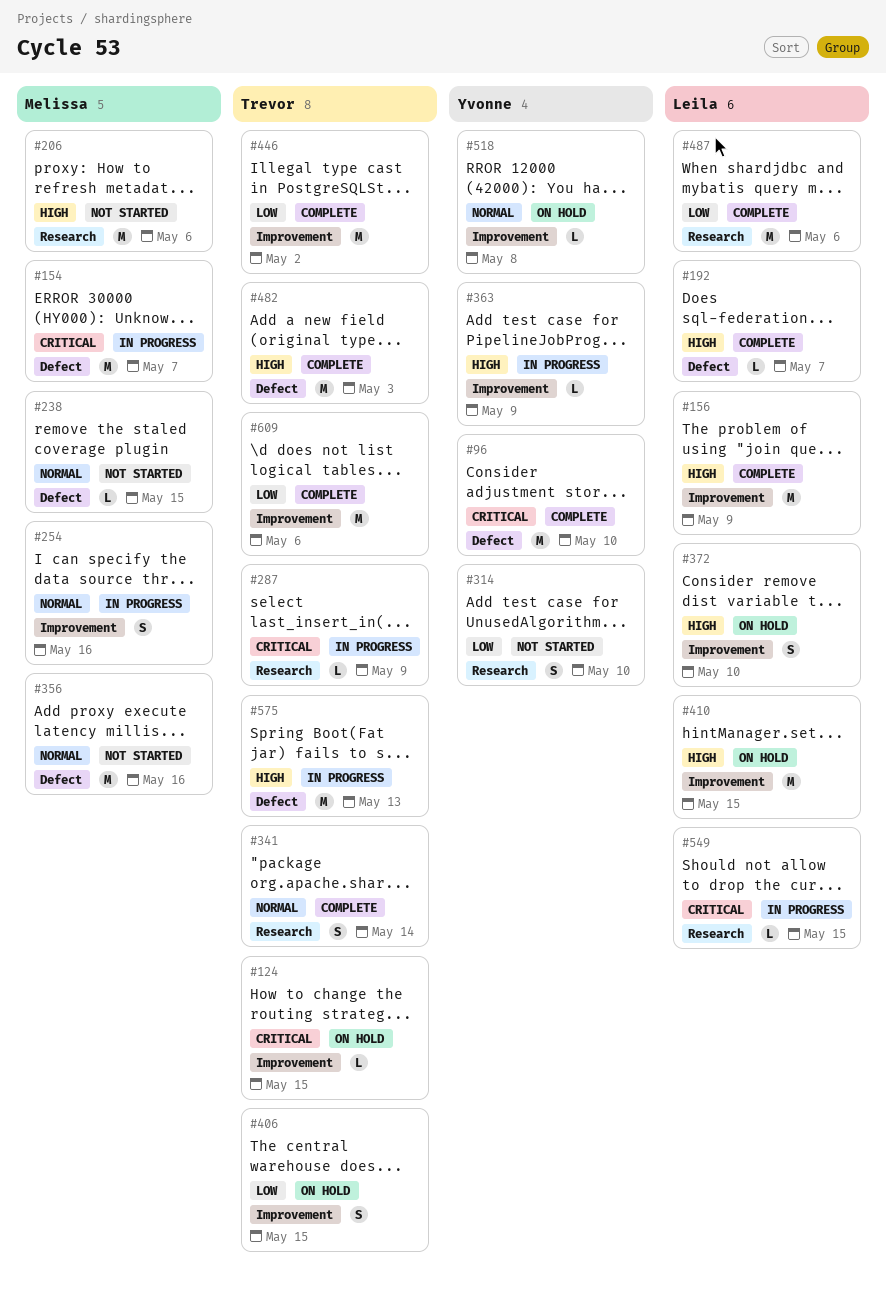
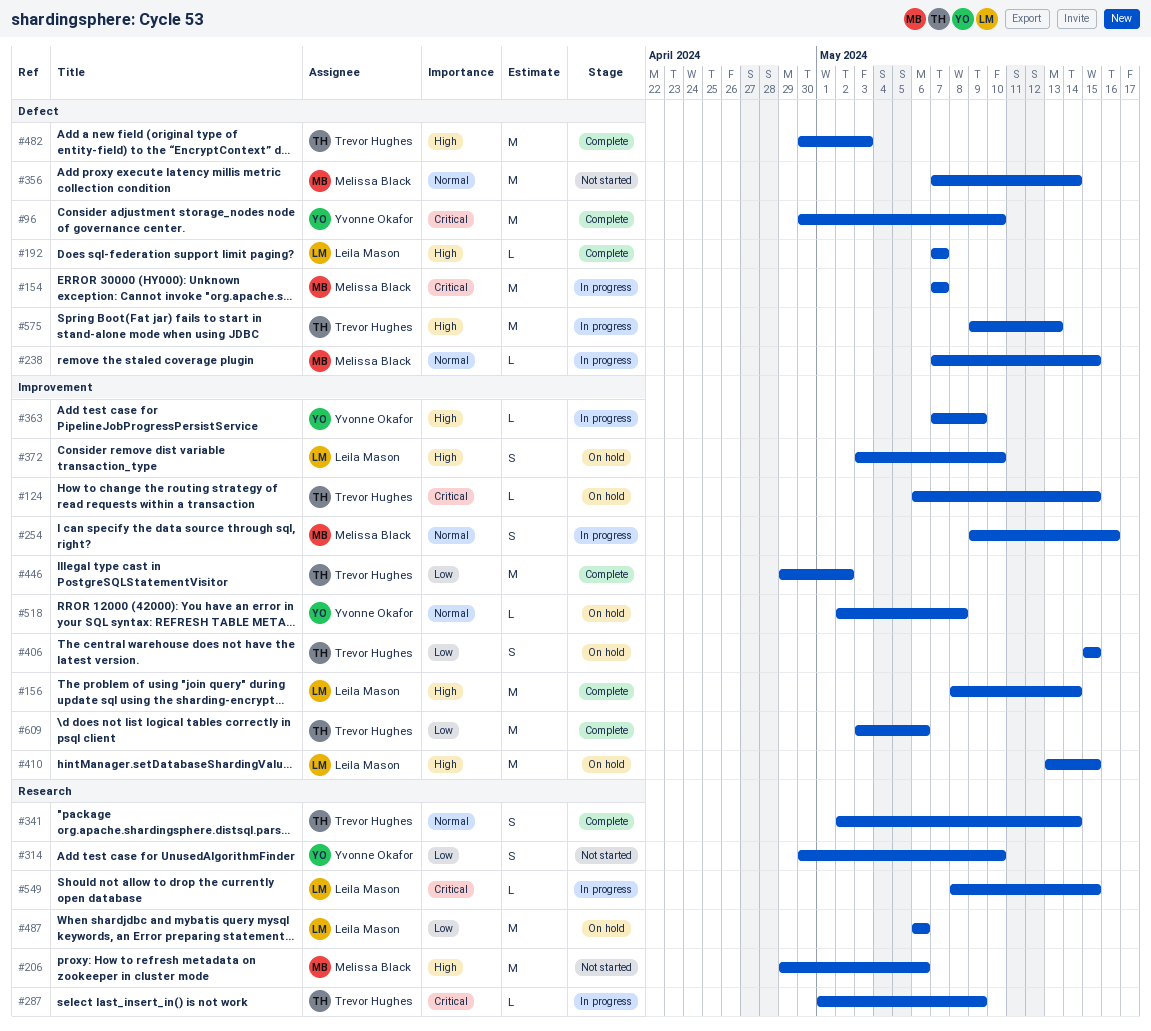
#156, due: May 9 -> May 14
#238, status: Not started -> In progress
#356, due: May 16 -> May 14
#487, status: Complete -> On hold

